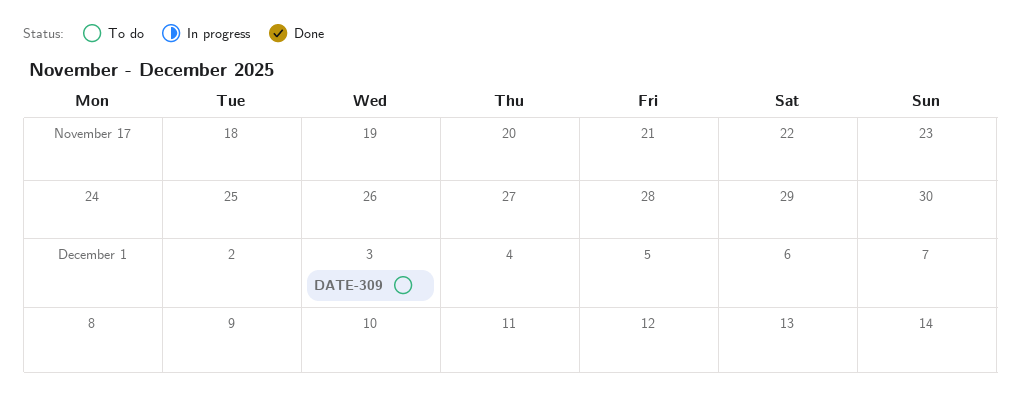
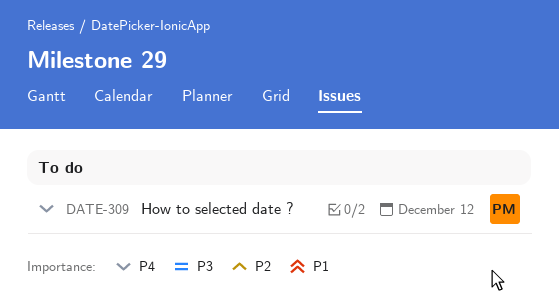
DATE-309, due: Dec 3 -> Dec 12

